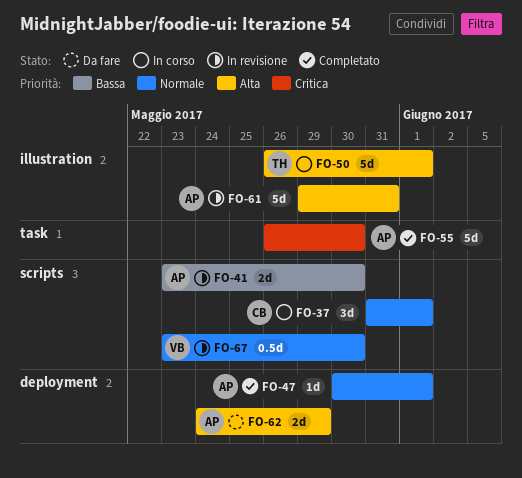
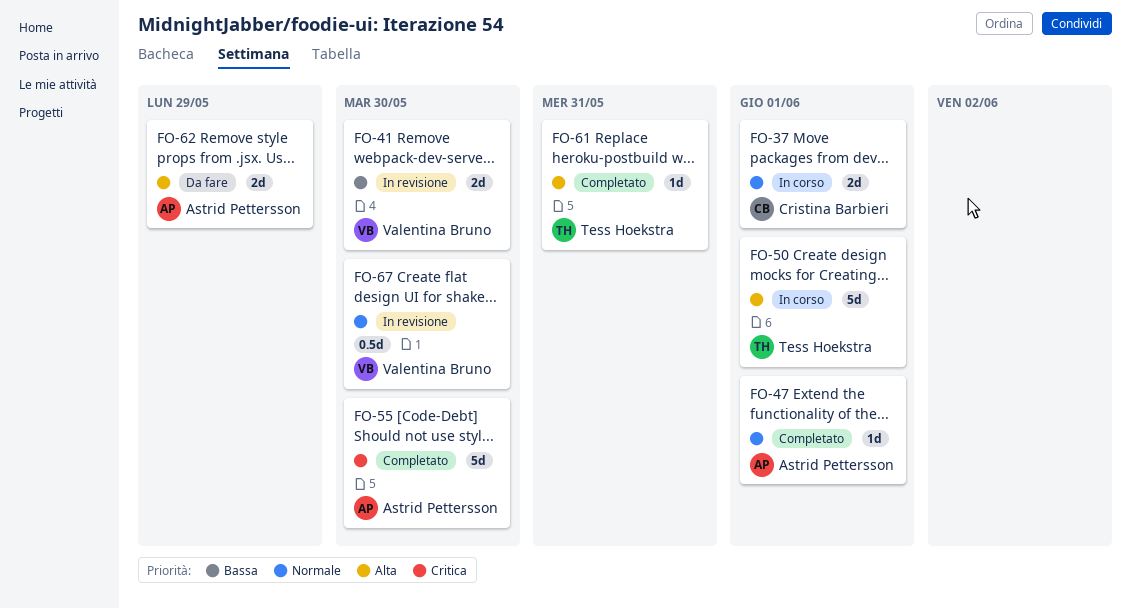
FO-37, estimate: 3d -> 2d
FO-41, owner: Astrid Pettersson -> Valentina Bruno
FO-61, status: In revisione -> Completato
FO-61, owner: Astrid Pettersson -> Tess Hoekstra
FO-61, estimate: 5d -> 1d

